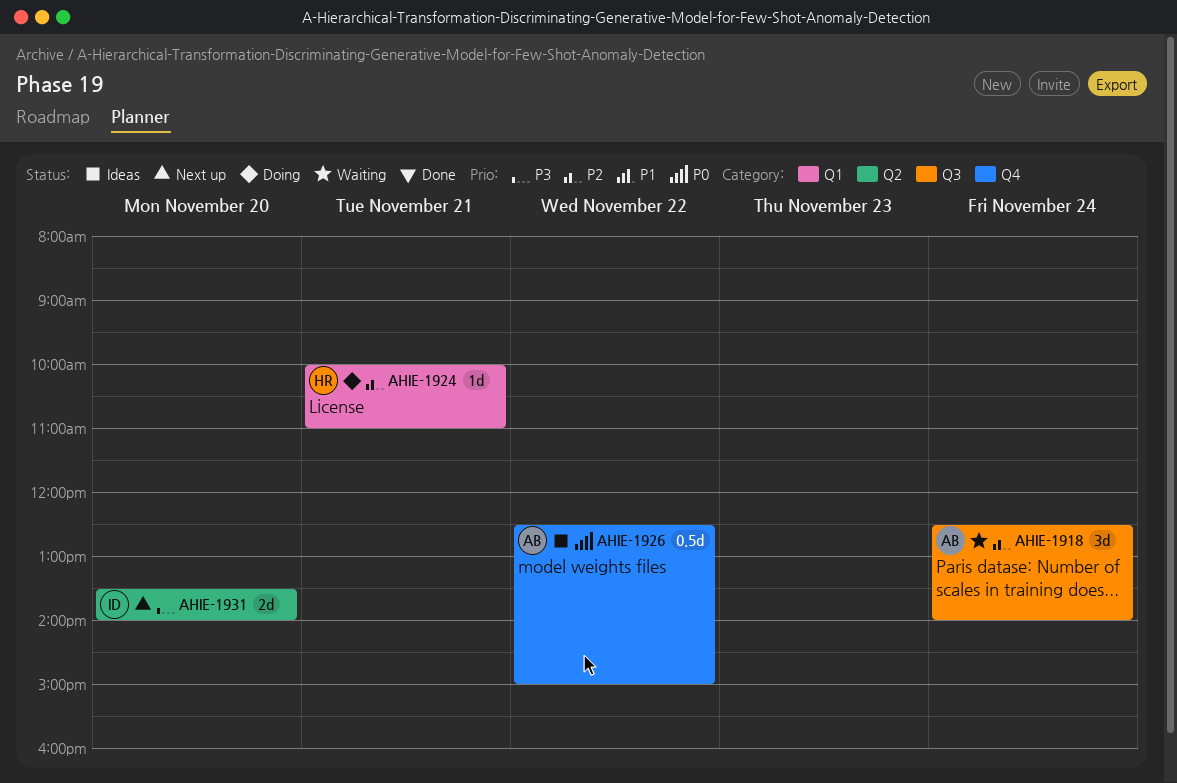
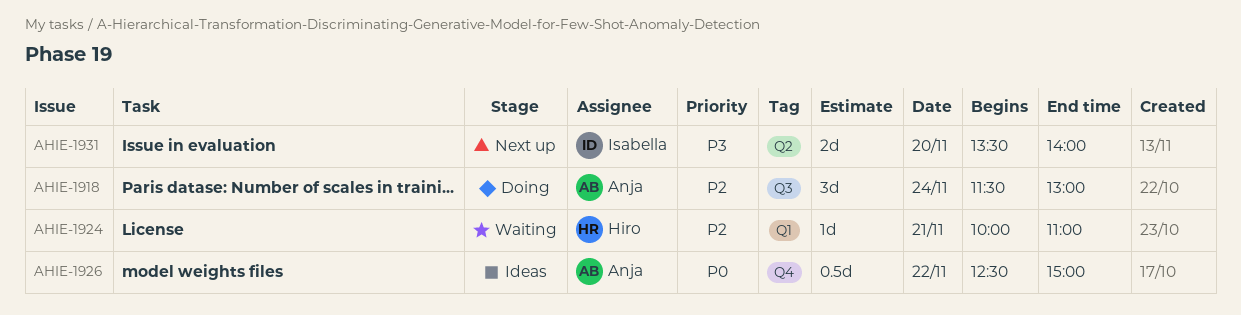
AHIE-1918, status: Waiting -> Doing
AHIE-1918, begins: 12:30 -> 11:30
AHIE-1918, ends: 14:00 -> 13:00
AHIE-1924, status: Doing -> Waiting

